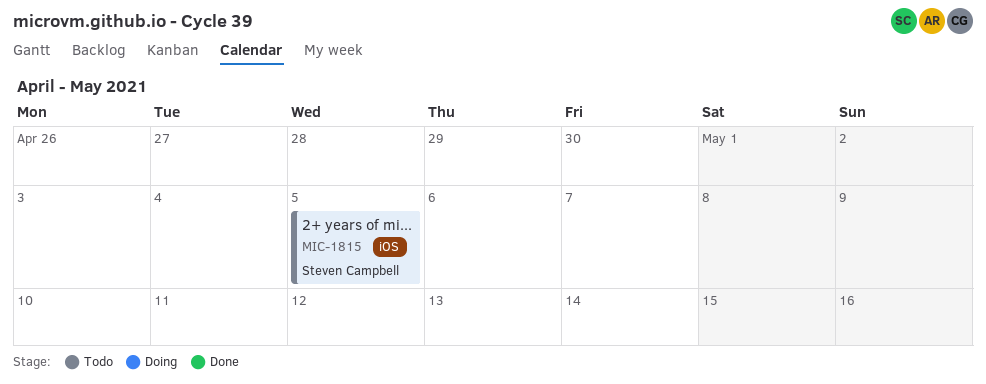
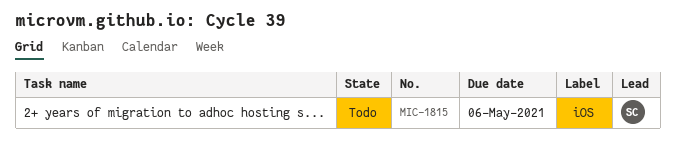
MIC-1815, due: May 5 -> May 6

